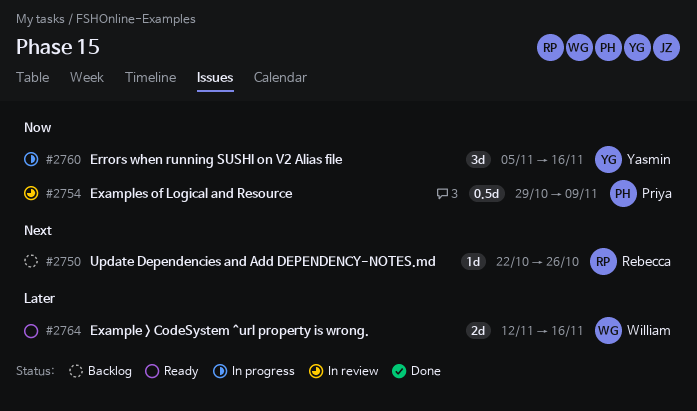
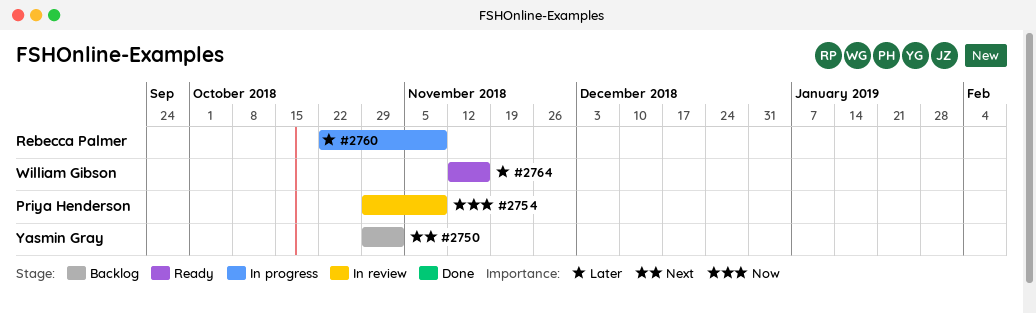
#2750, owner: Rebecca Palmer -> Yasmin Gray
#2750, start: Oct 22 -> Oct 29
#2750, due: Oct 26 -> Nov 2
#2760, owner: Yasmin Gray -> Rebecca Palmer
#2760, priority: Now -> Later
#2760, start: Nov 5 -> Oct 22
#2760, due: Nov 16 -> Nov 9

